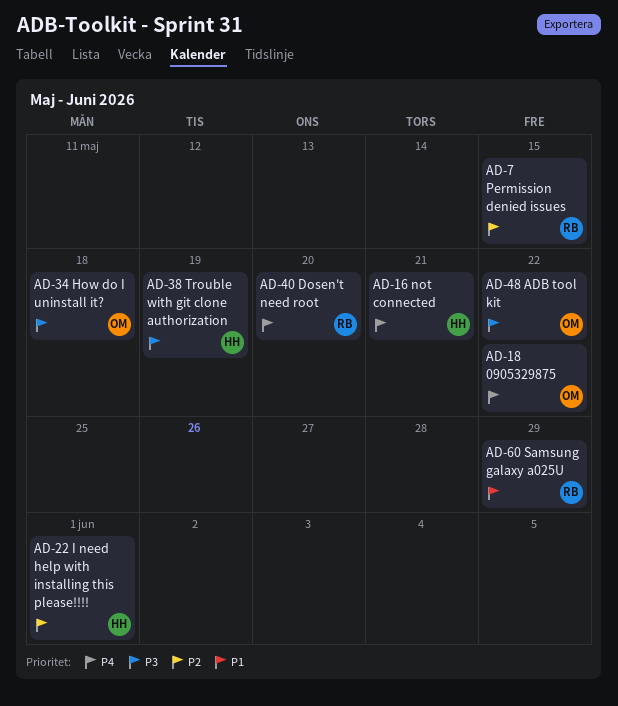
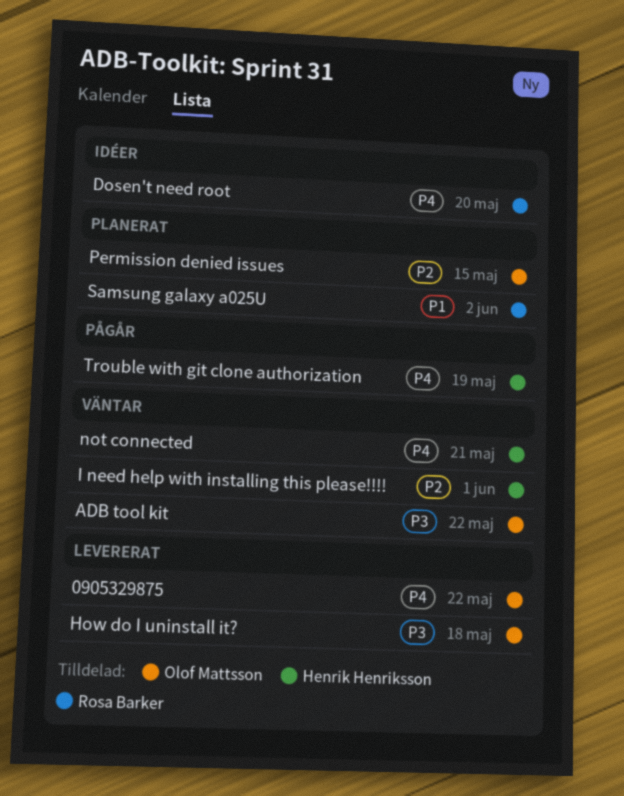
Permission denied issues, owner: Rosa Barker -> Olof Mattsson
Samsung galaxy a025U, due: May 29 -> Jun 2
Trouble with git clone authorization, priority: P3 -> P4

